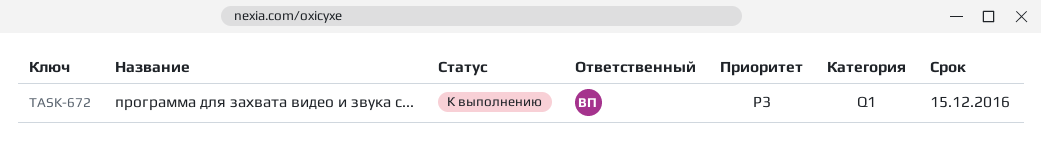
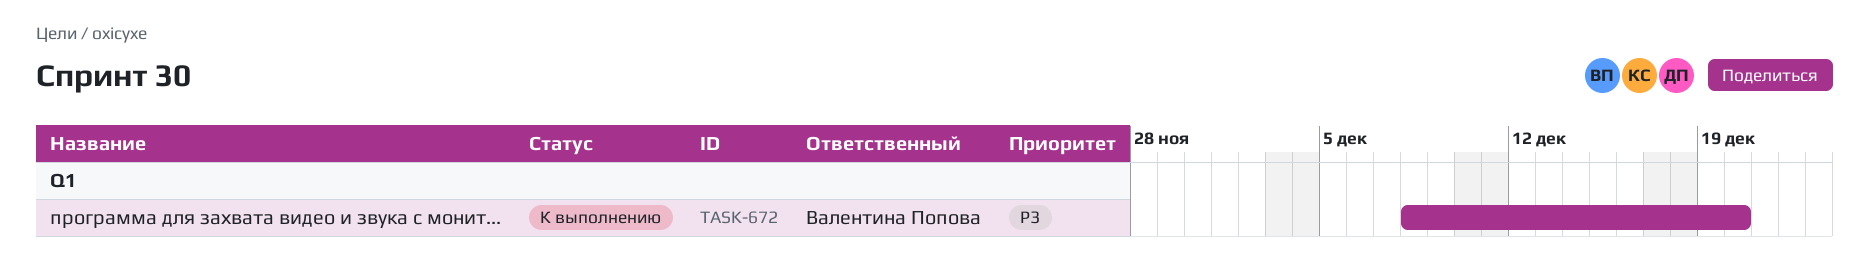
TASK-672, due: Dec 15 -> Dec 20

